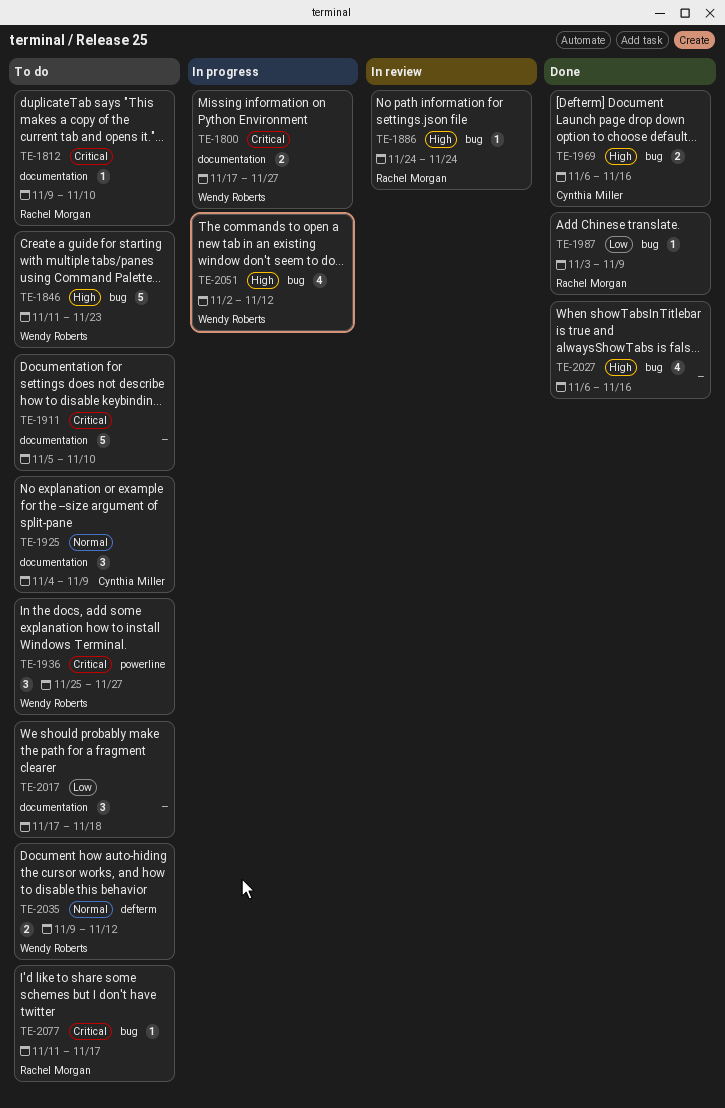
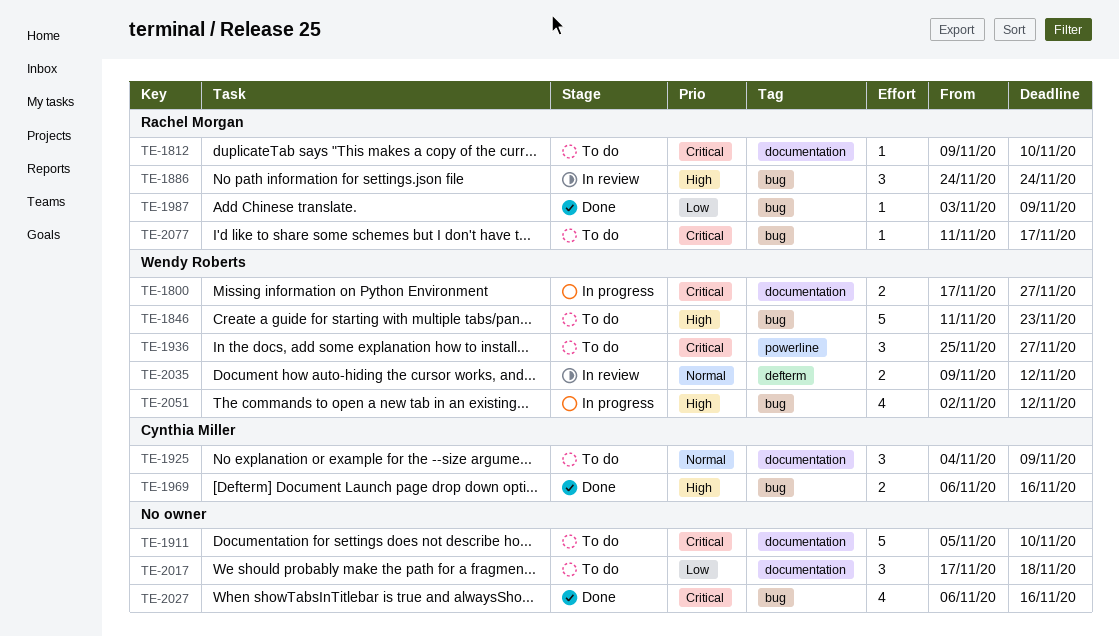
TE-1886, estimate: 1 -> 3
TE-2027, priority: High -> Critical
TE-2035, status: To do -> In review

